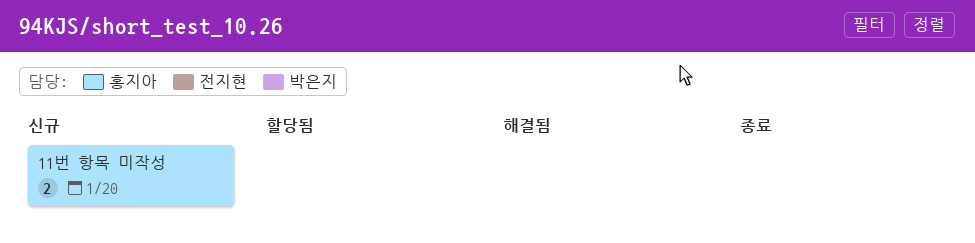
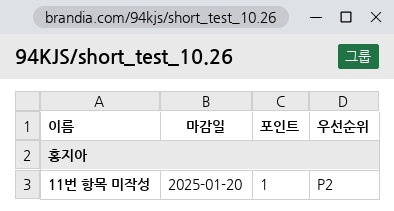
11번 항목 미작성, estimate: 2 -> 1

